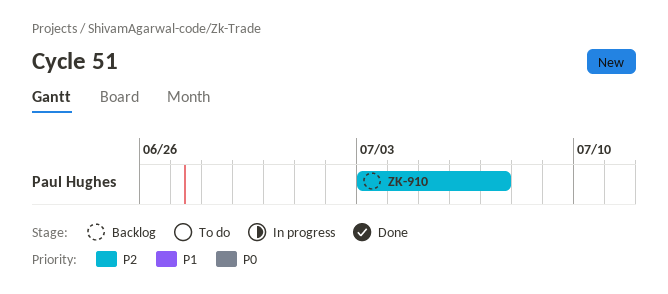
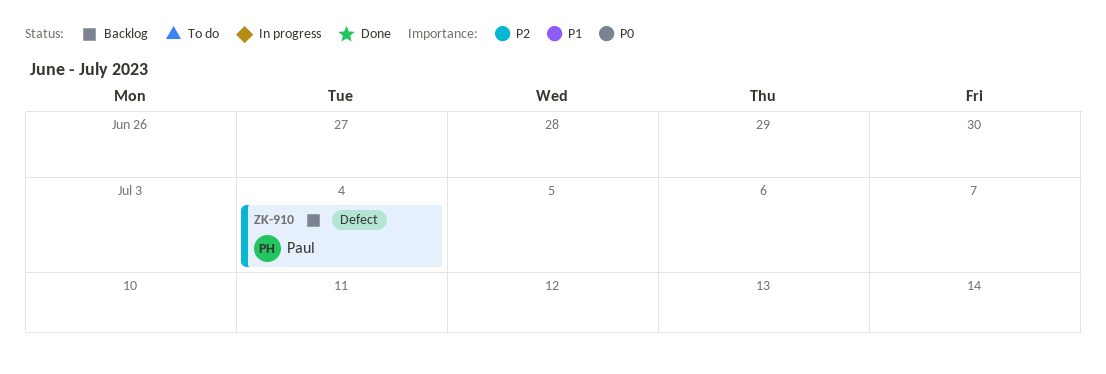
ZK-910, due: Jul 7 -> Jul 4

